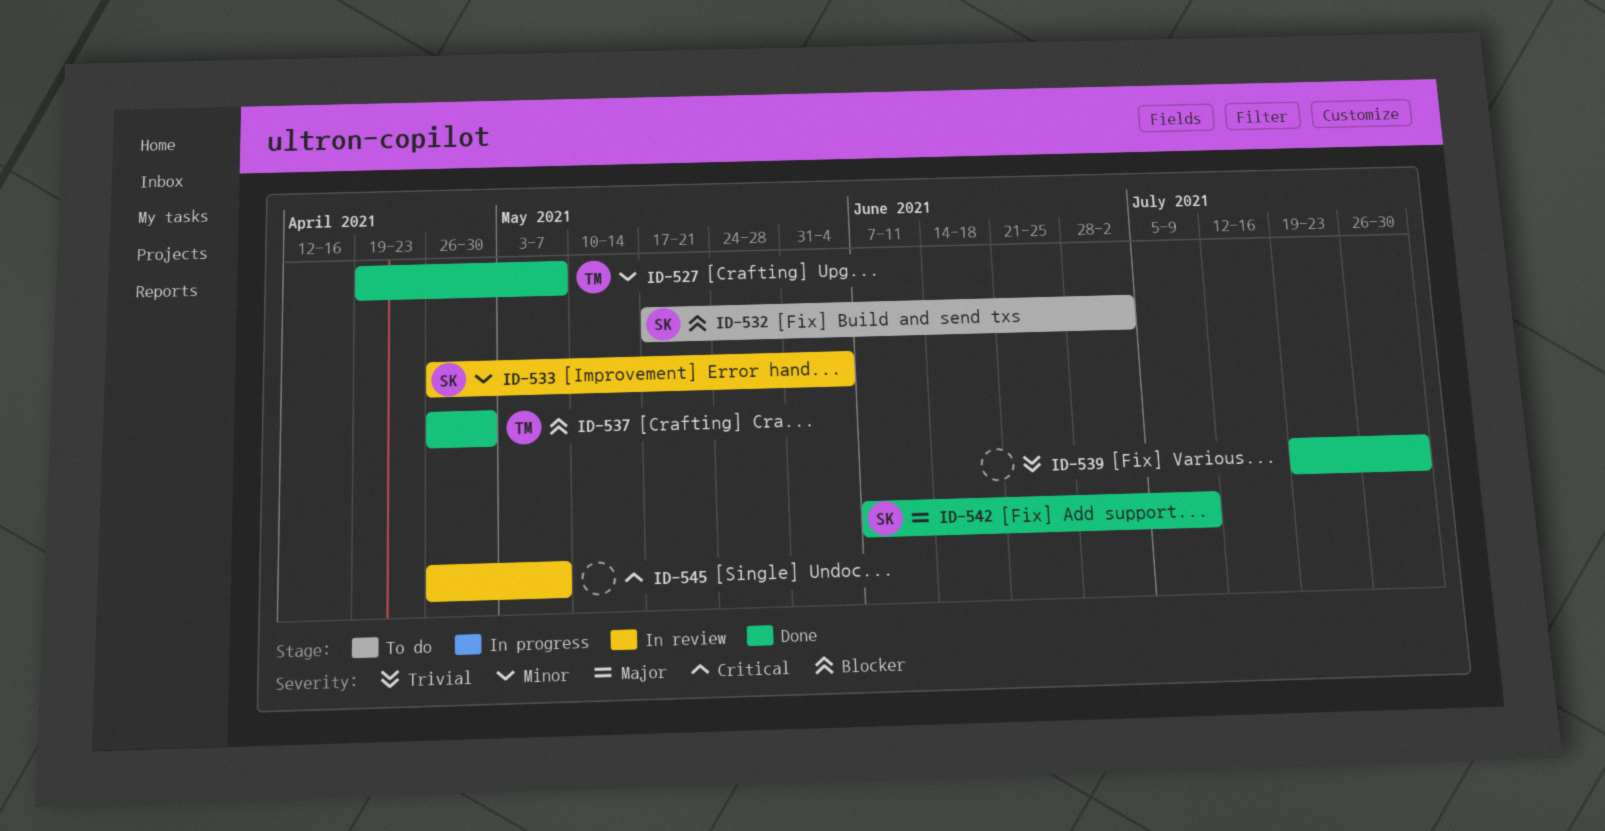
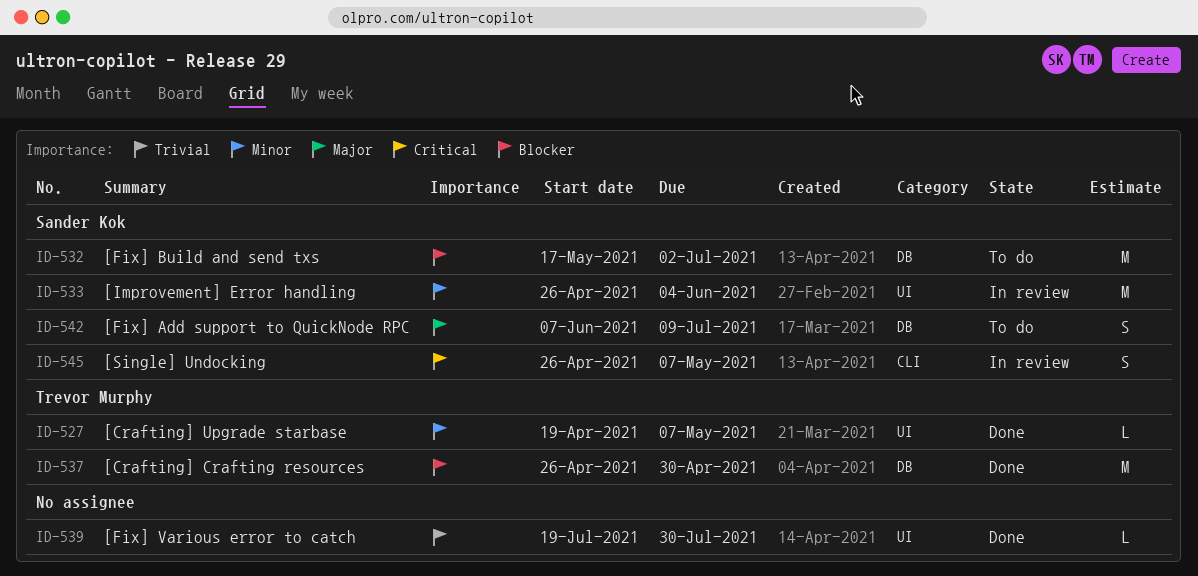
ID-542, status: Done -> To do
ID-545, owner: none -> Sander Kok

